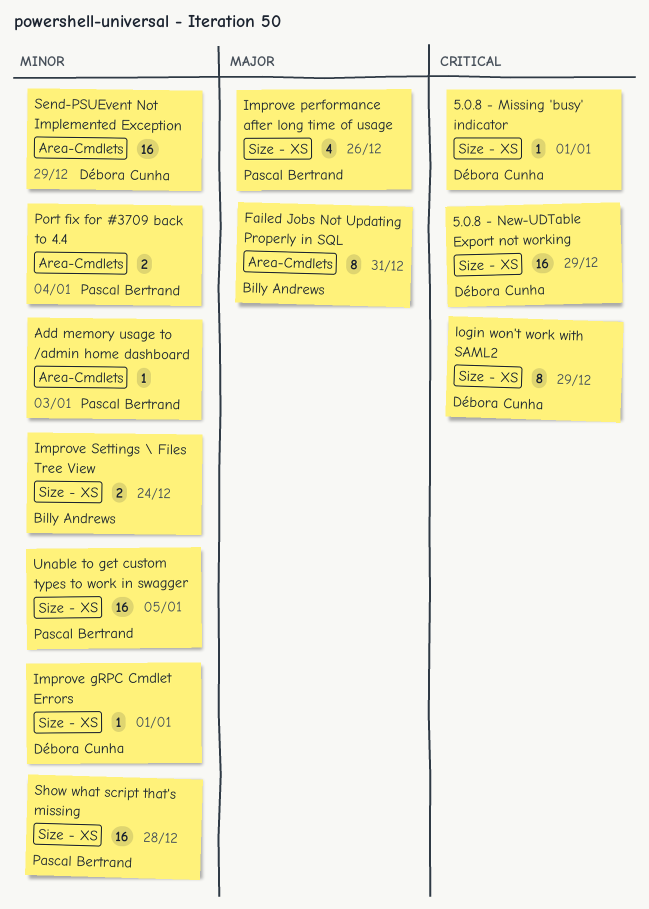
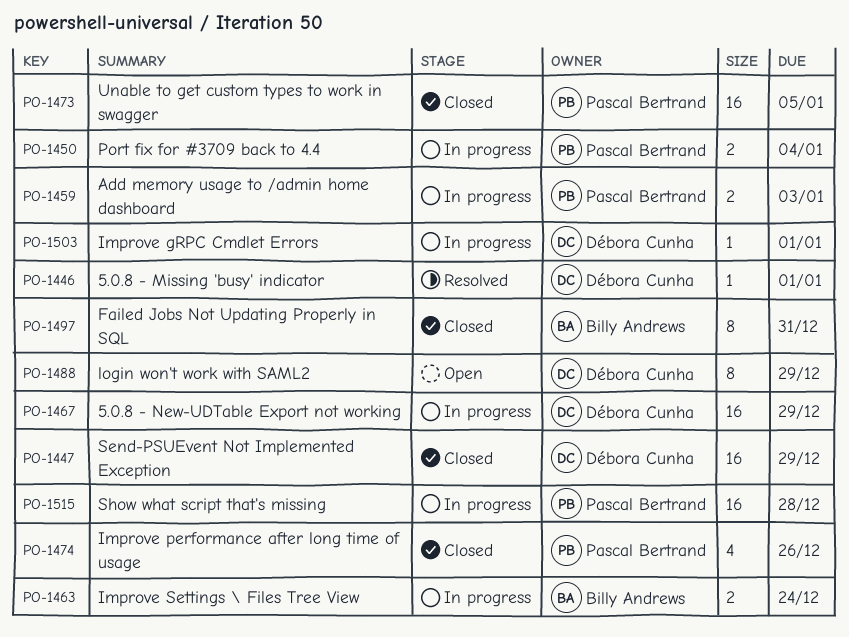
Add memory usage to /admin home dashboard, estimate: 1 -> 2

